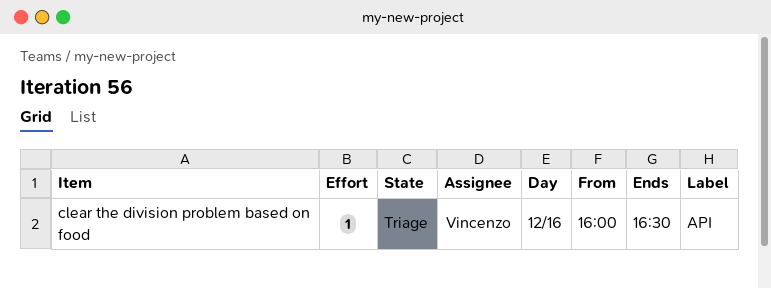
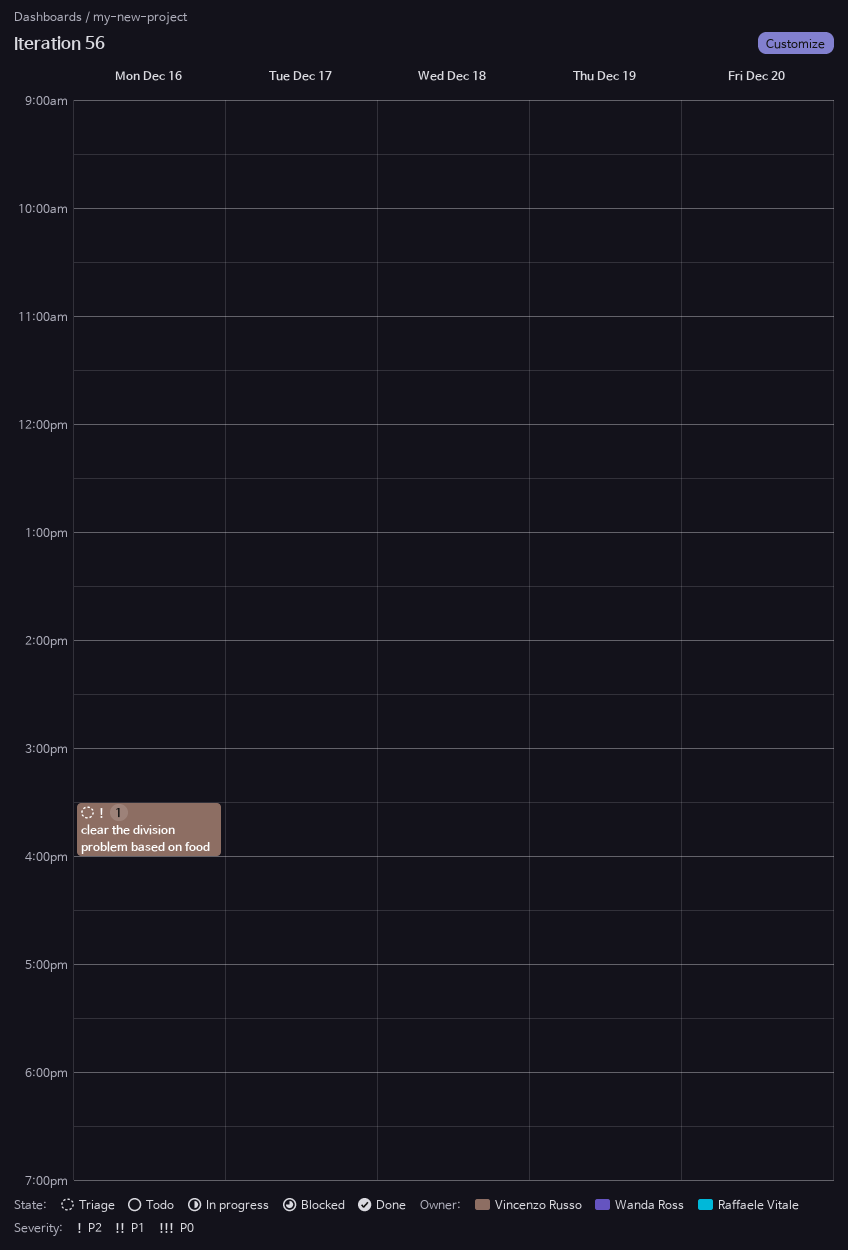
clear the division problem based on food, begins: 16:00 -> 15:30
clear the division problem based on food, ends: 16:30 -> 16:00

